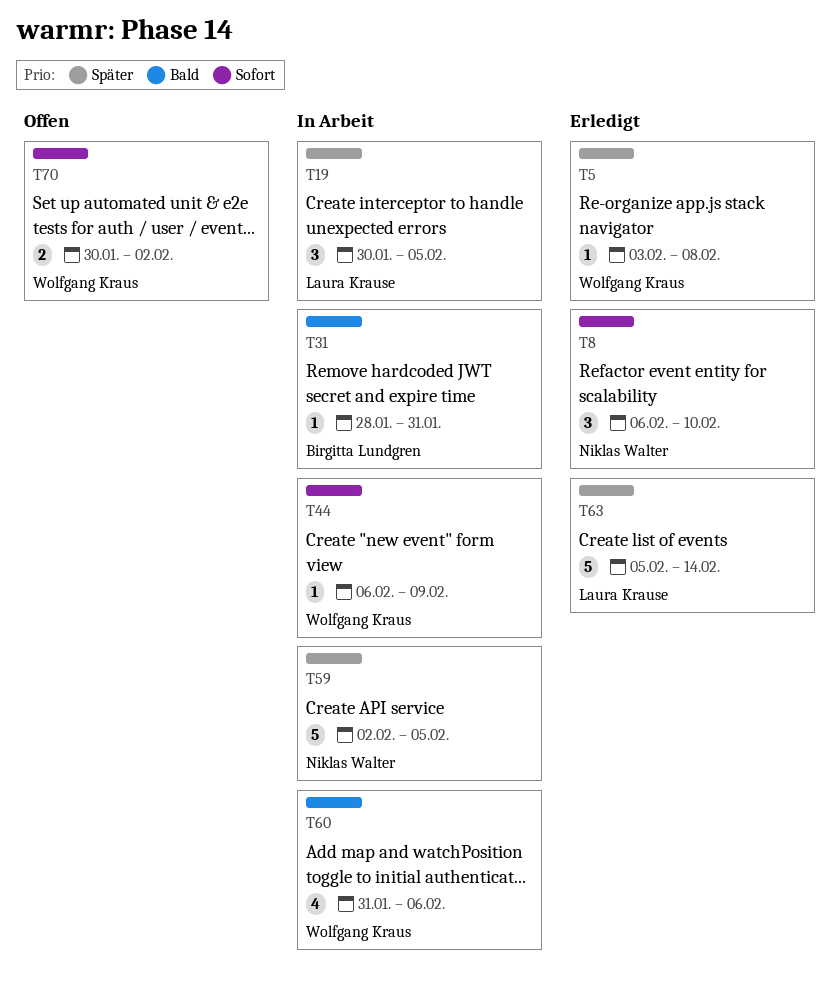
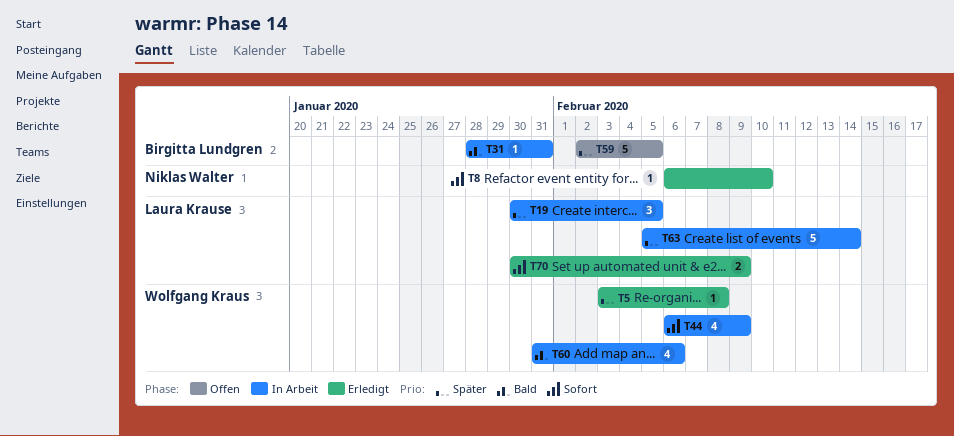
T8, estimate: 3 -> 1
T44, estimate: 1 -> 4
T59, status: In Arbeit -> Offen
T59, owner: Niklas Walter -> Birgitta Lundgren
T63, status: Erledigt -> In Arbeit
T70, status: Offen -> Erledigt
T70, owner: Wolfgang Kraus -> Laura Krause
T70, due: Feb 2 -> Feb 9

